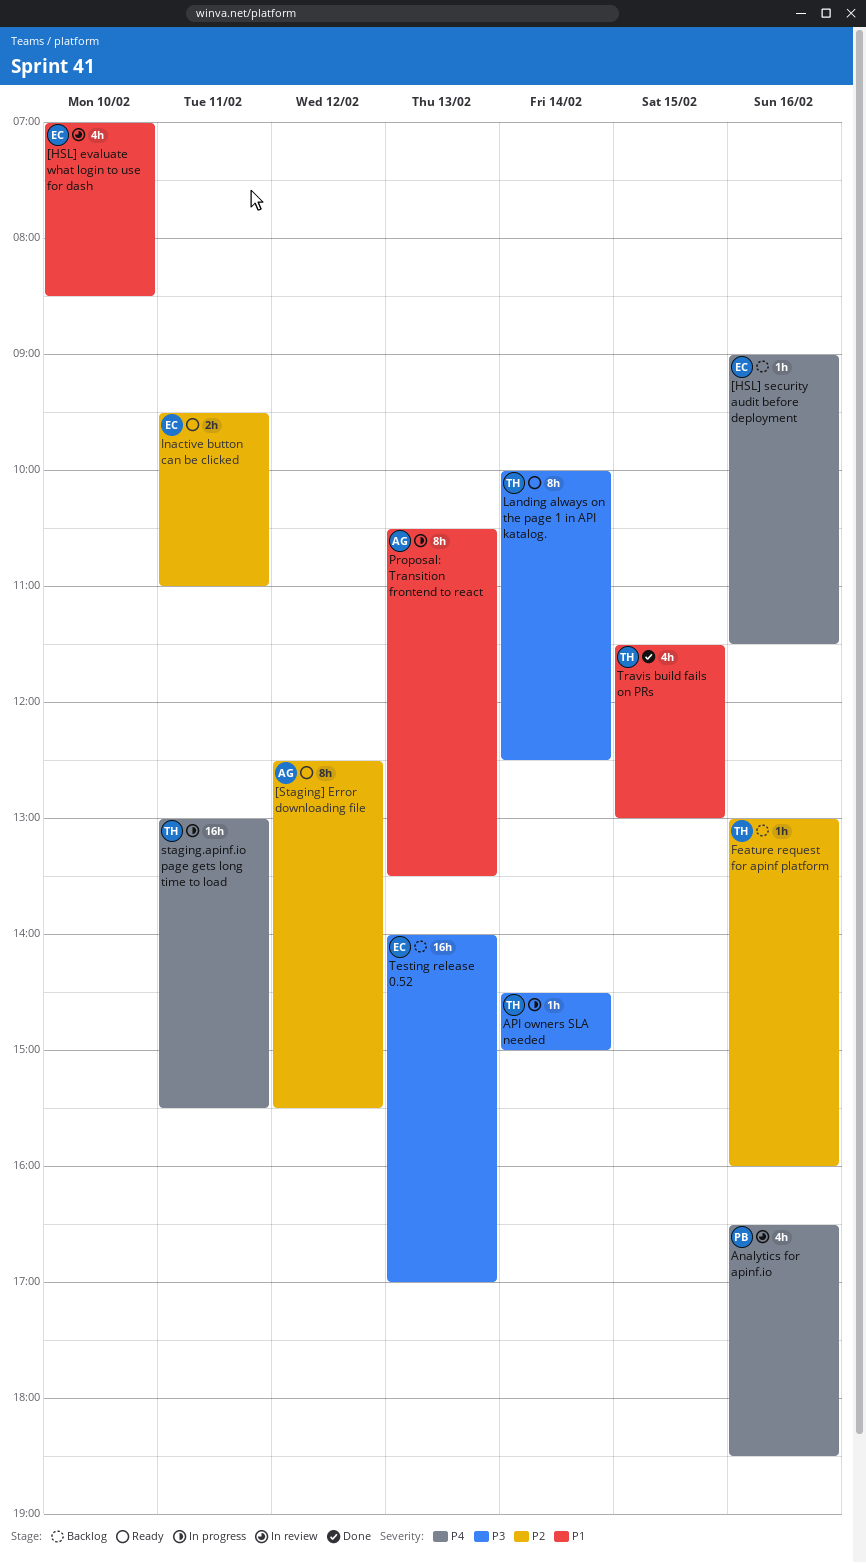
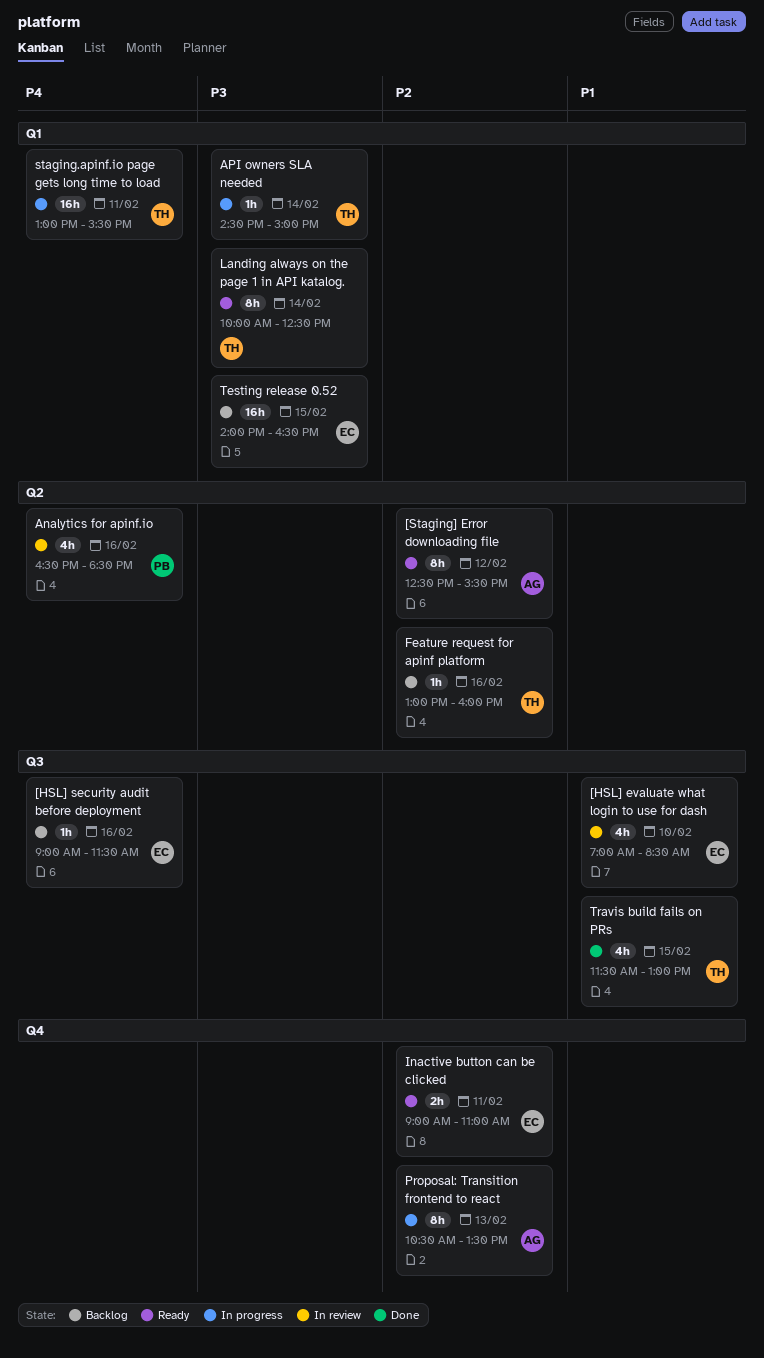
Inactive button can be clicked, begins: 09:30 -> 09:00
Proposal: Transition frontend to react, priority: P1 -> P2
Testing release 0.52, day: Feb 13 -> Feb 15
Testing release 0.52, ends: 17:00 -> 16:30

